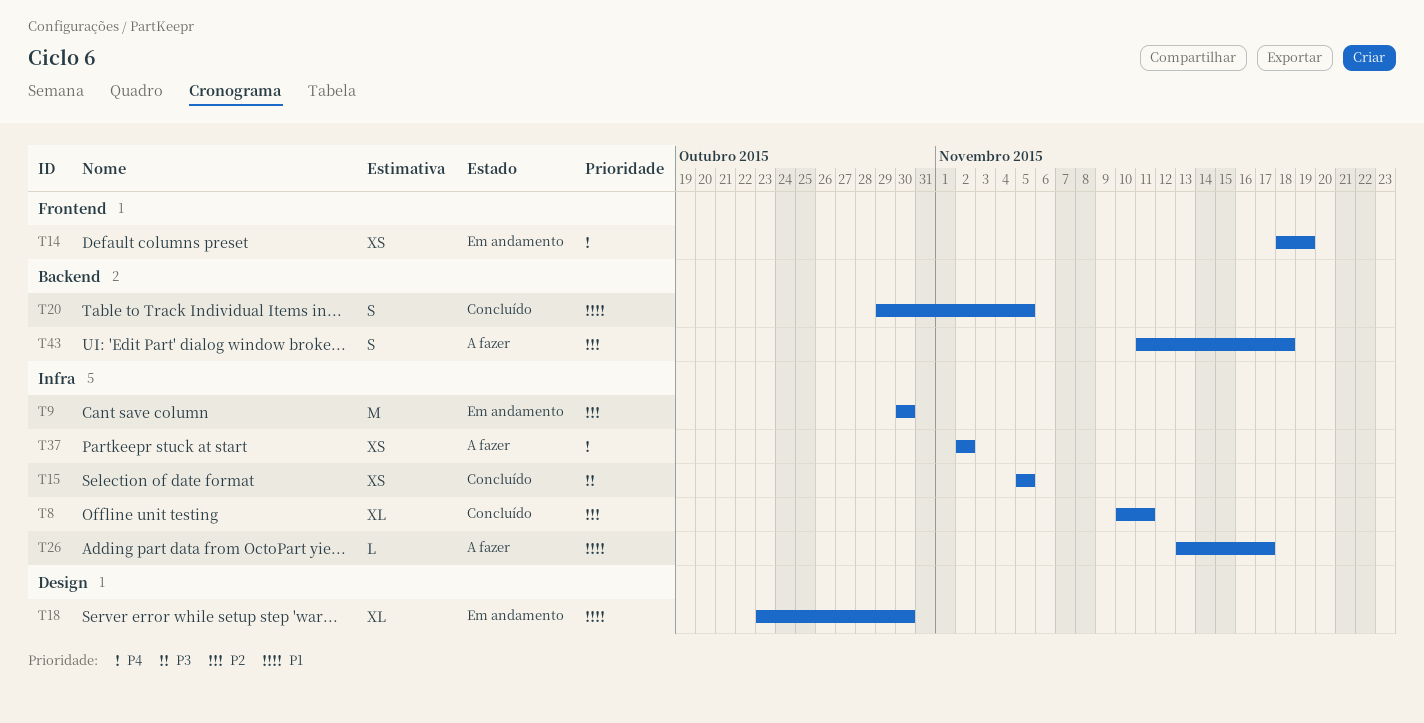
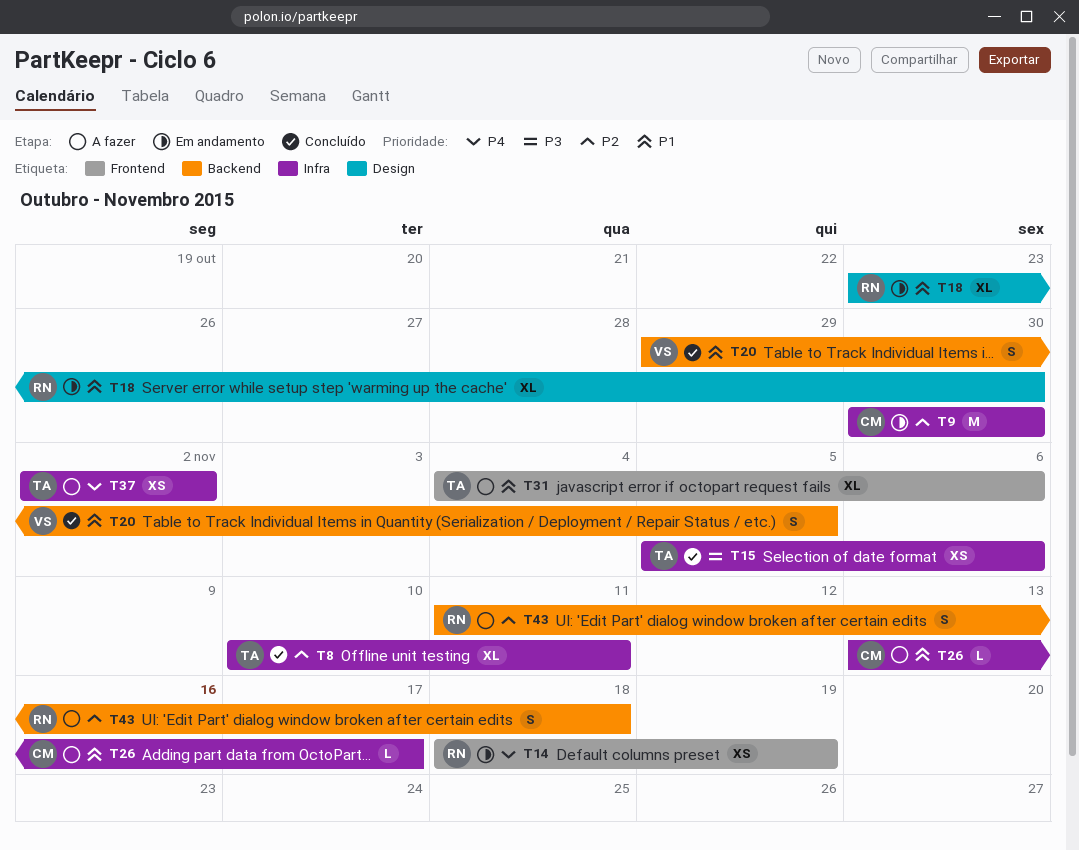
T15, due: Nov 5 -> Nov 6
T31: none -> present

